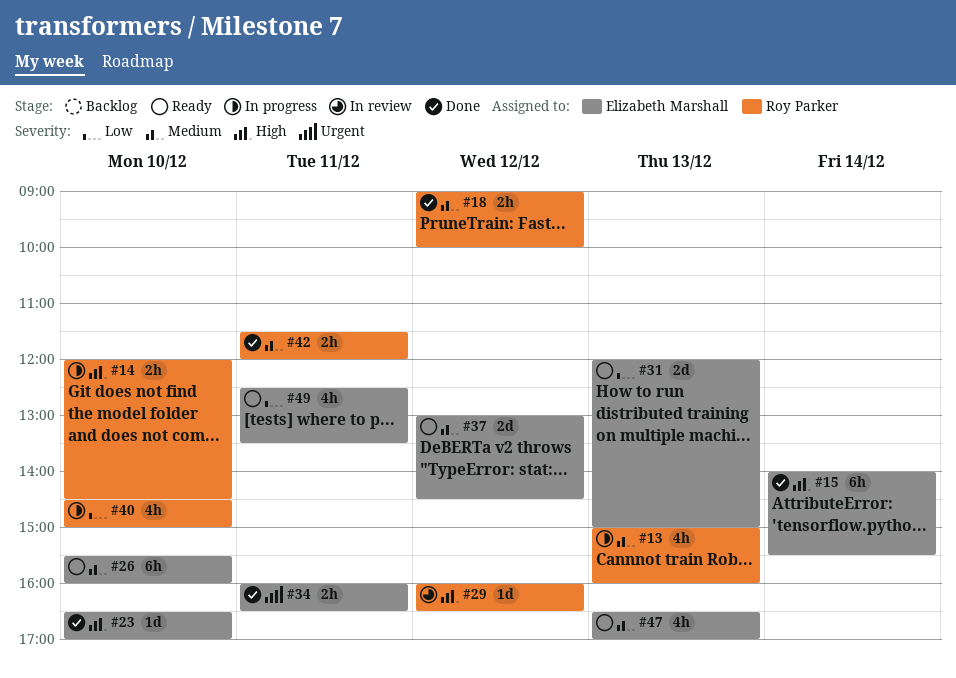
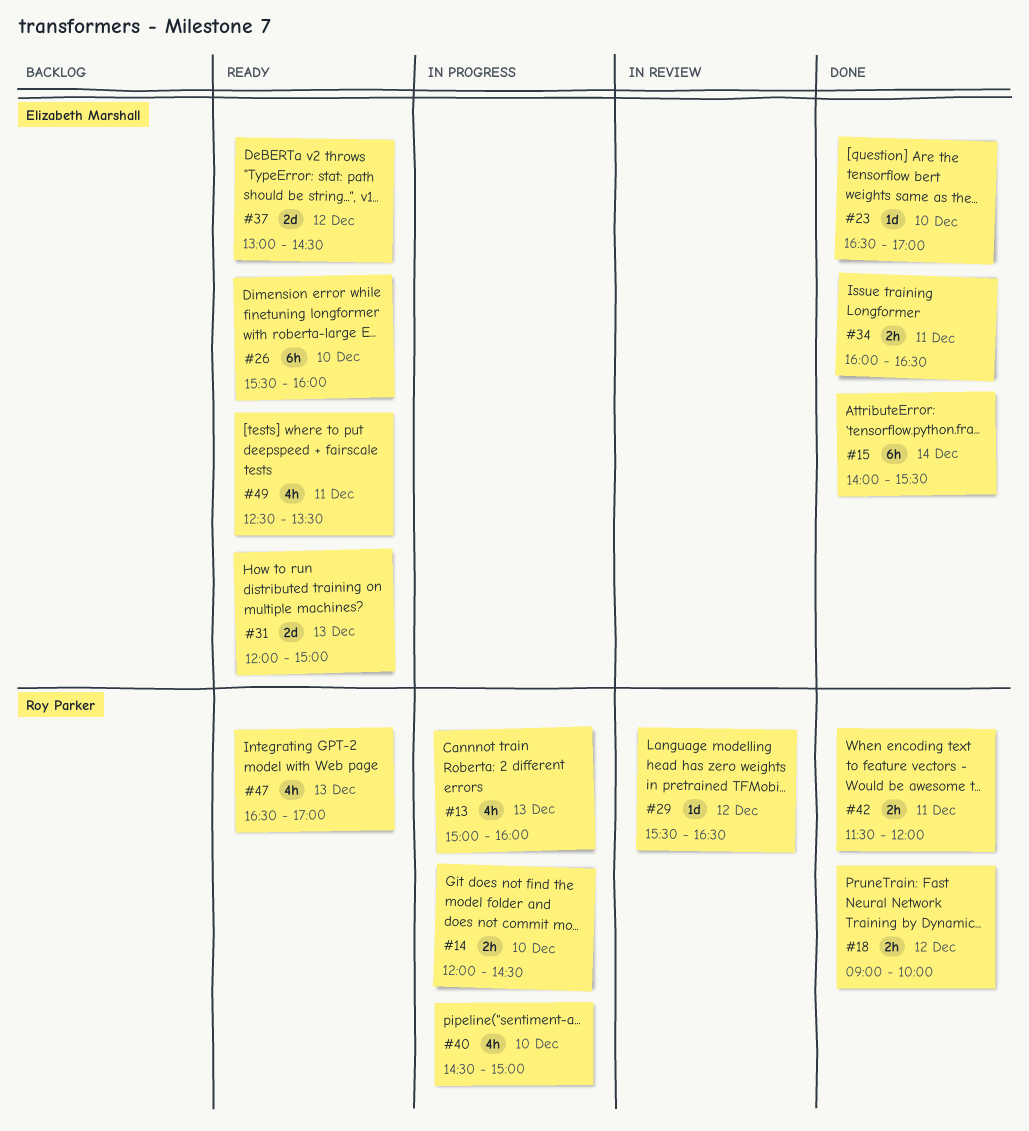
#29, begins: 16:00 -> 15:30
#47, owner: Elizabeth Marshall -> Roy Parker

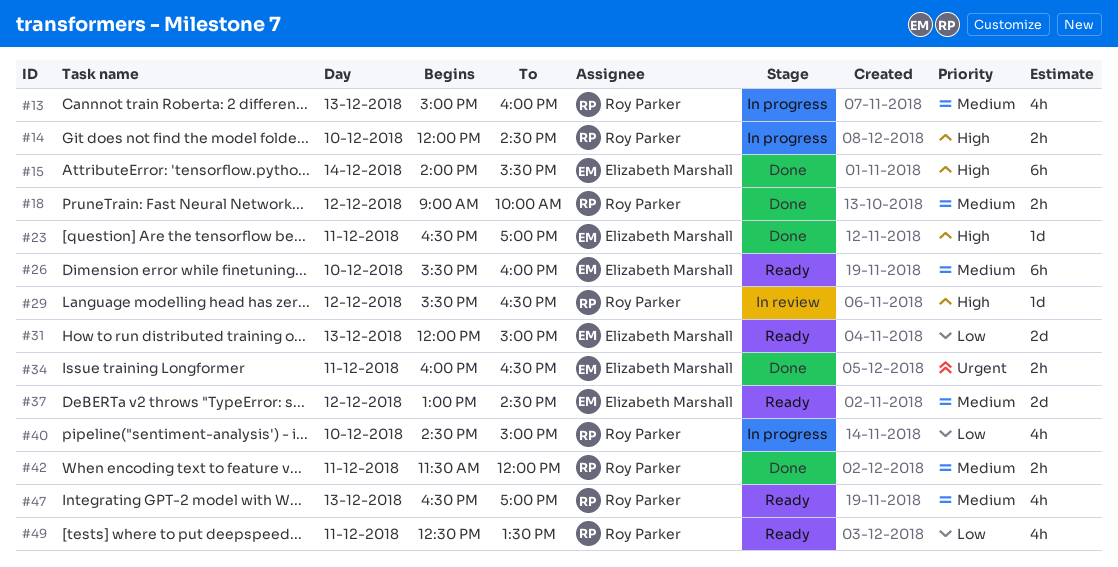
#23, day: Dec 10 -> Dec 11
#49, owner: Elizabeth Marshall -> Roy Parker

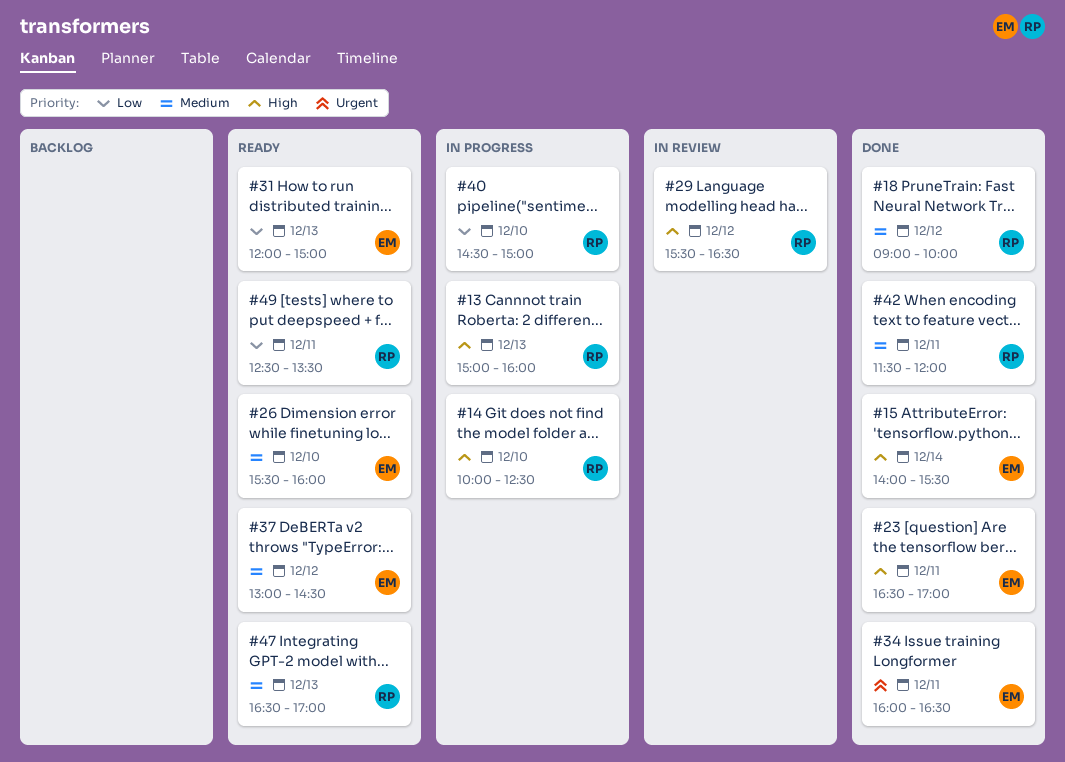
#13, priority: Medium -> High
#14, begins: 12:00 -> 10:00
#14, ends: 14:30 -> 12:30

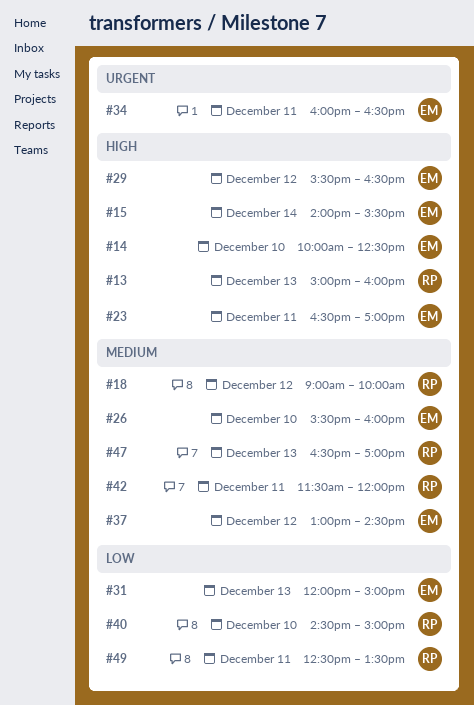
#14, owner: RP -> EM
#29, owner: RP -> EM

